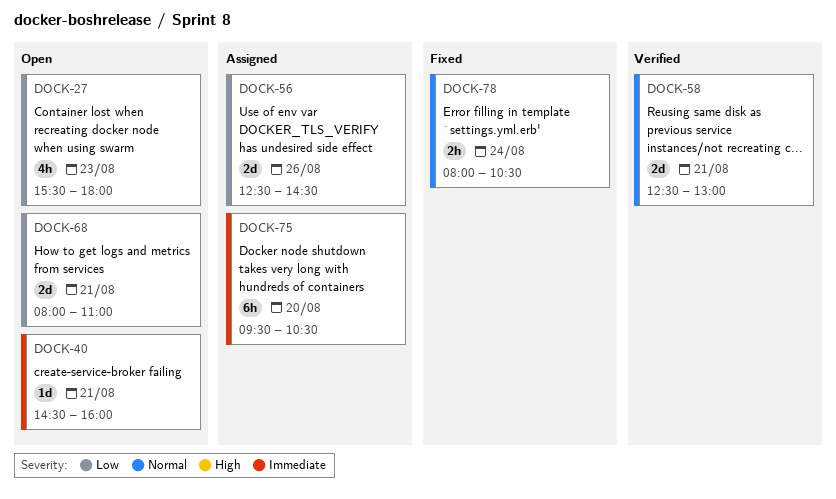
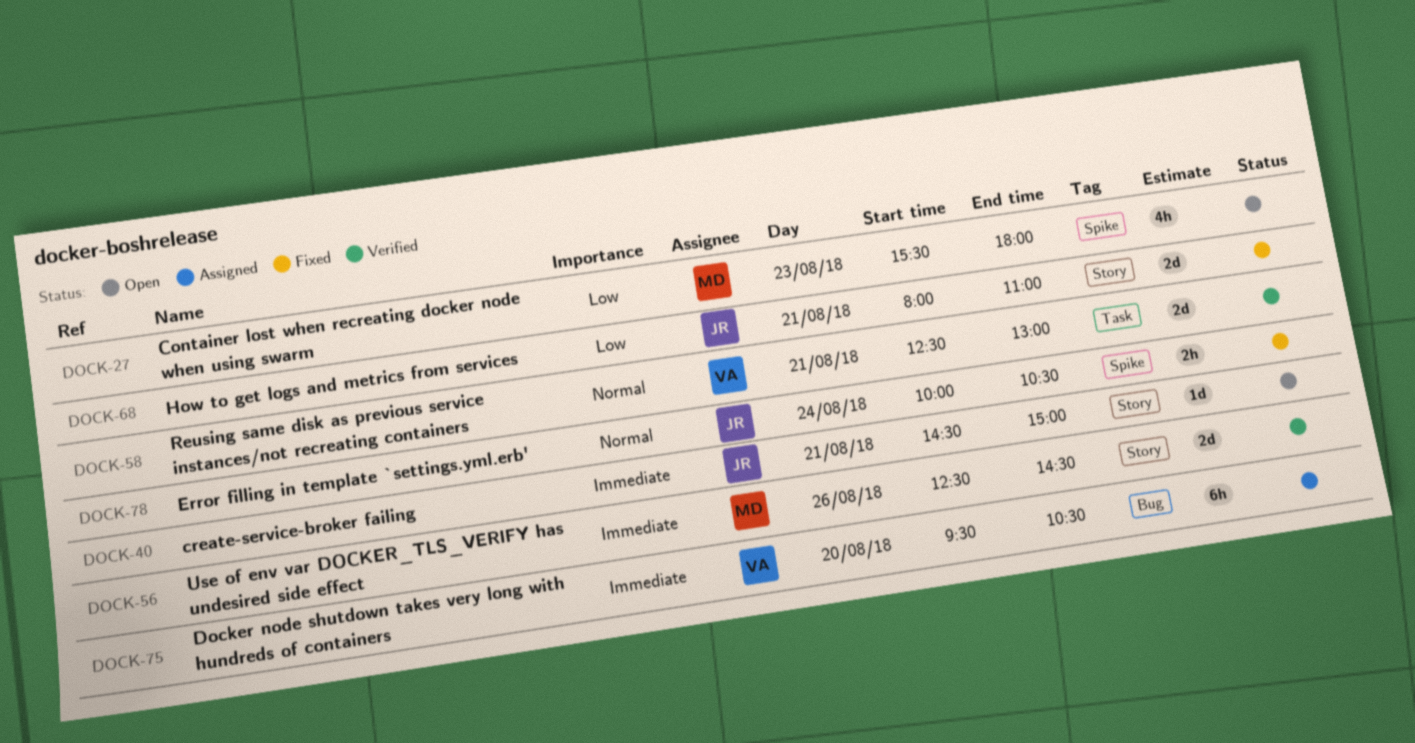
DOCK-40, ends: 16:00 -> 15:00
DOCK-56, status: Assigned -> Verified
DOCK-56, priority: Low -> Immediate
DOCK-68, status: Open -> Fixed
DOCK-78, begins: 08:00 -> 10:00

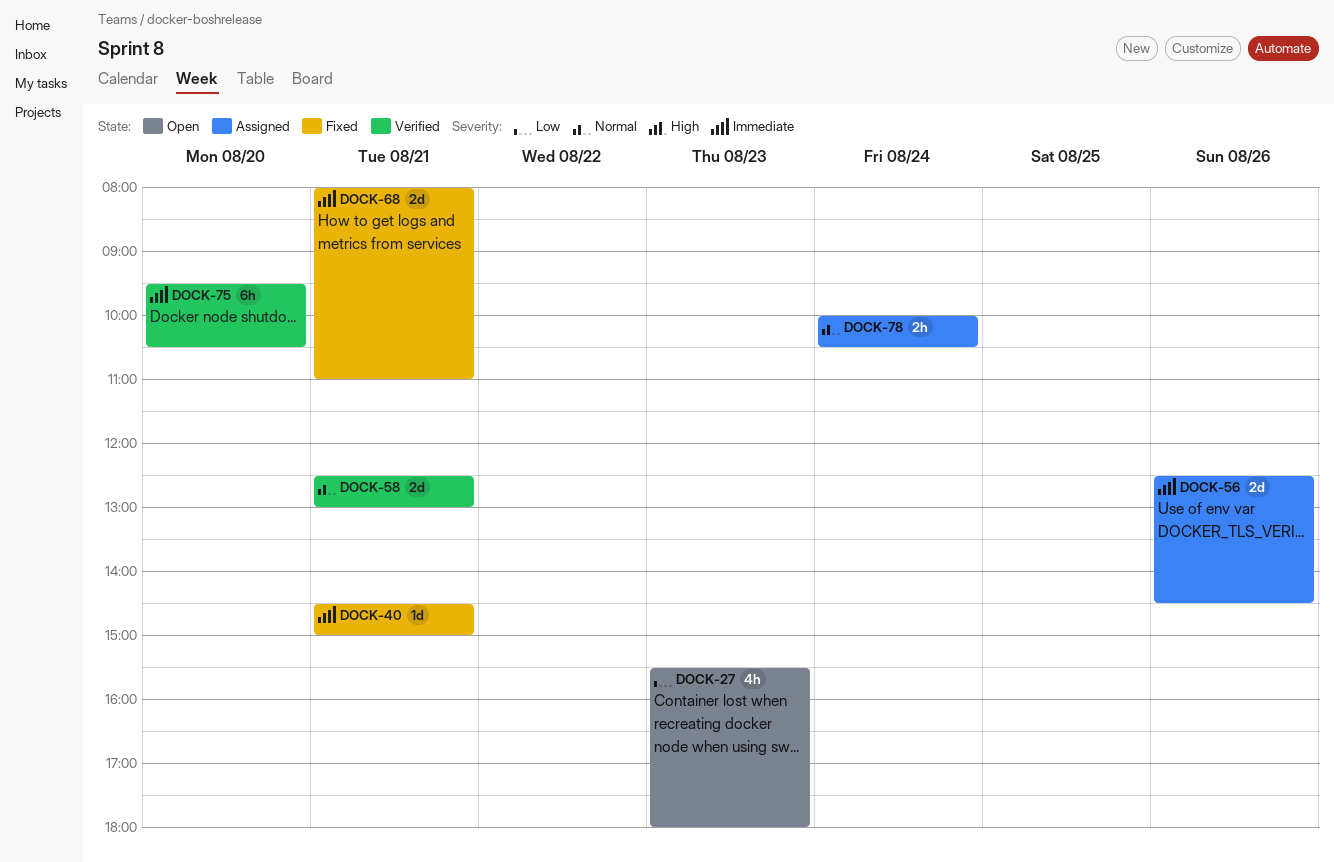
DOCK-40, status: Open -> Fixed
DOCK-56, status: Verified -> Assigned
DOCK-68, priority: Low -> Immediate
DOCK-75, status: Assigned -> Verified
DOCK-78, status: Fixed -> Assigned

